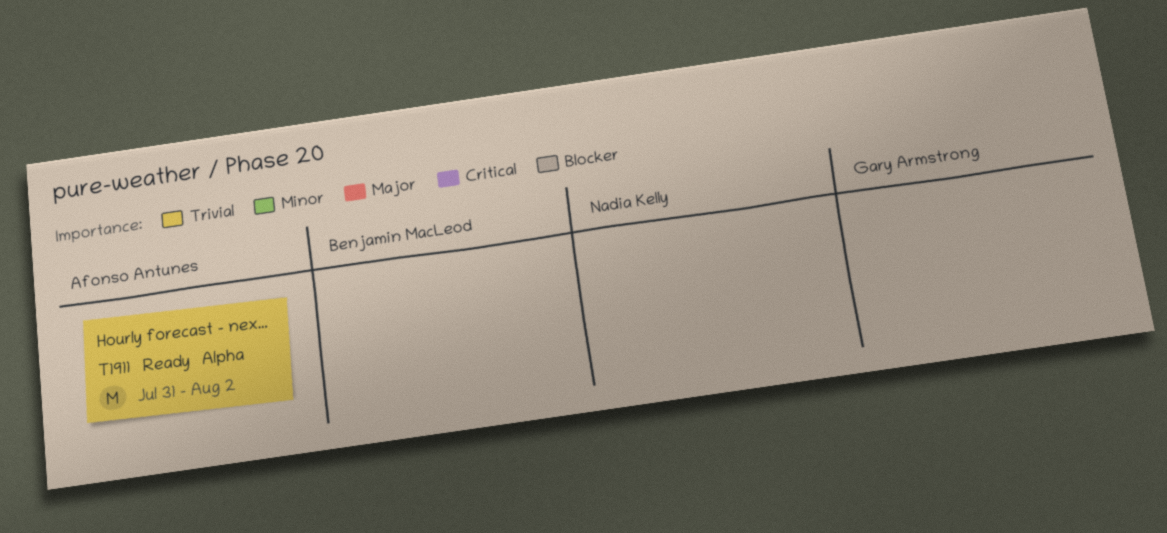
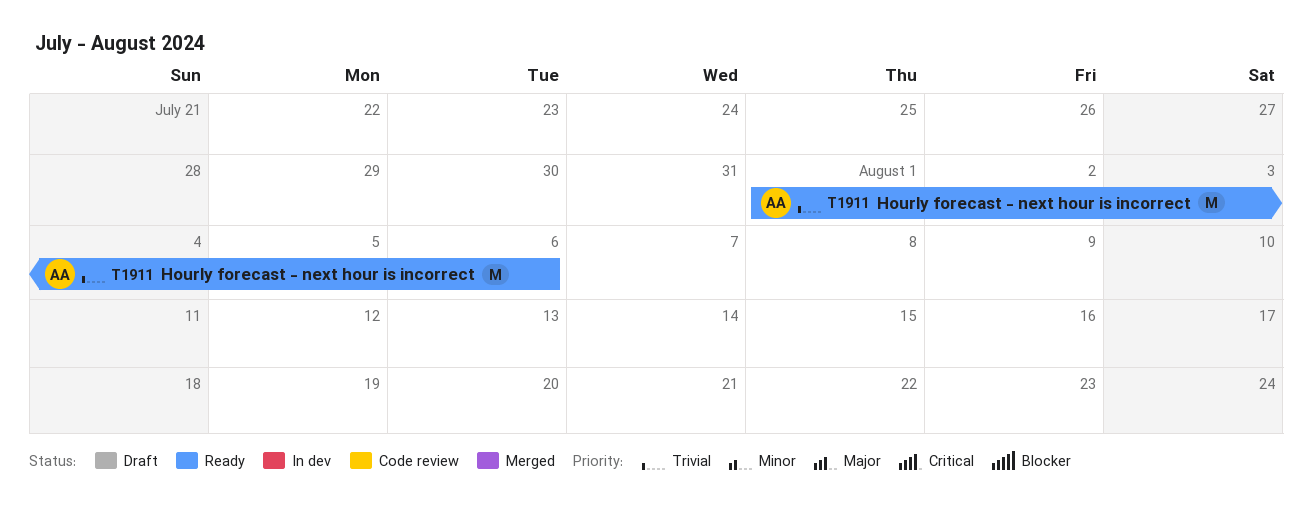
T1911, start: Jul 31 -> Aug 1
T1911, due: Aug 2 -> Aug 6

